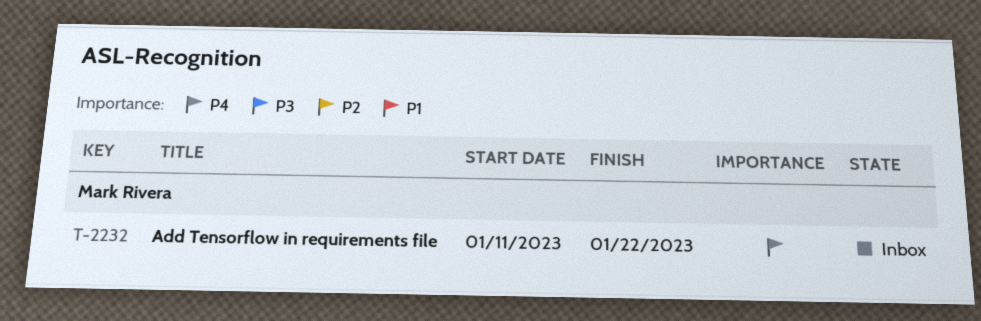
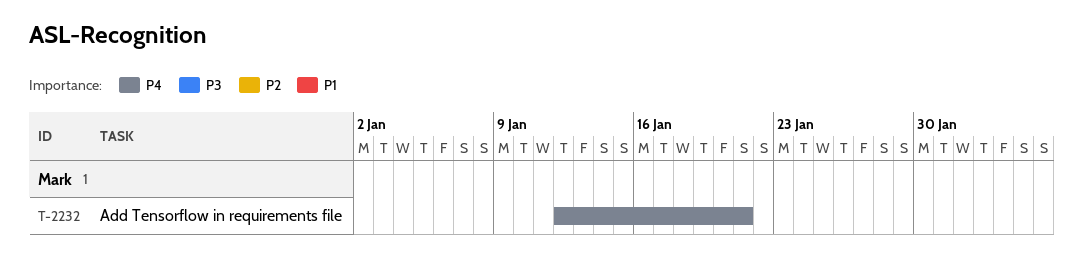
T-2232, start: Jan 11 -> Jan 12
T-2232, due: Jan 22 -> Jan 21

